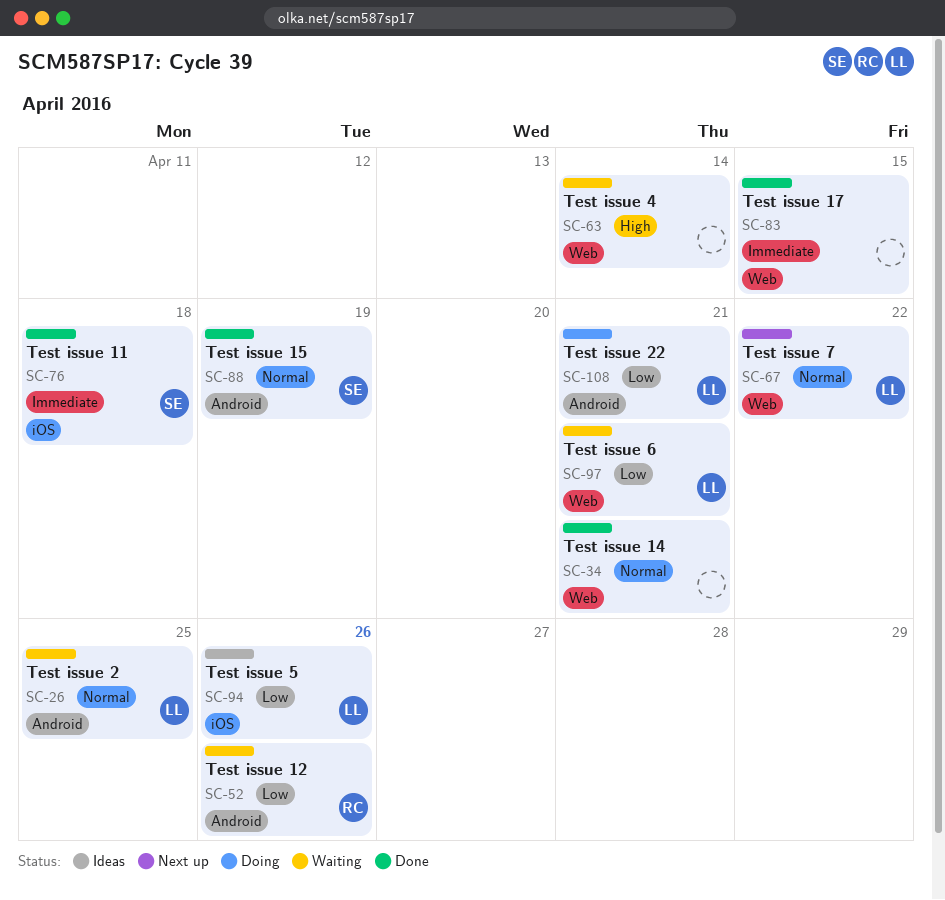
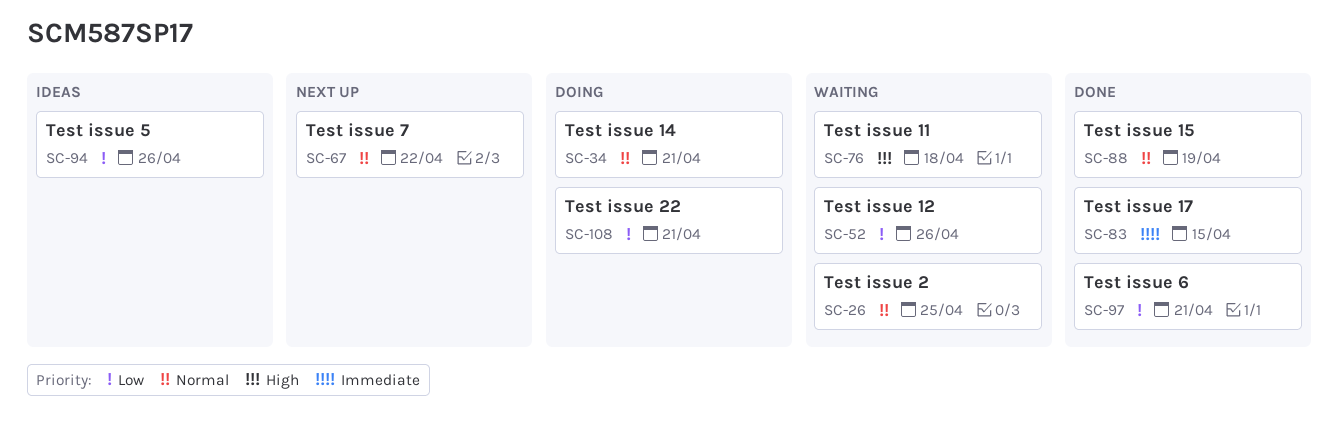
SC-34, status: Done -> Doing
SC-63: present -> none
SC-76, status: Done -> Waiting
SC-76, priority: Immediate -> High
SC-97, status: Waiting -> Done

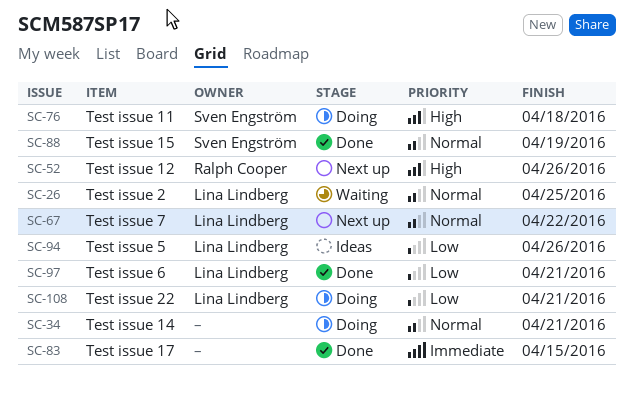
SC-52, status: Waiting -> Next up
SC-52, priority: Low -> High
SC-76, status: Waiting -> Doing

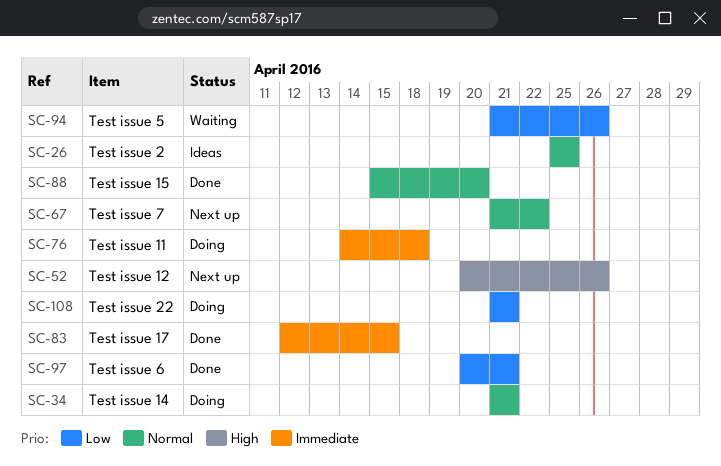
SC-26, status: Waiting -> Ideas
SC-76, priority: High -> Immediate
SC-88, due: Apr 19 -> Apr 20
SC-94, status: Ideas -> Waiting

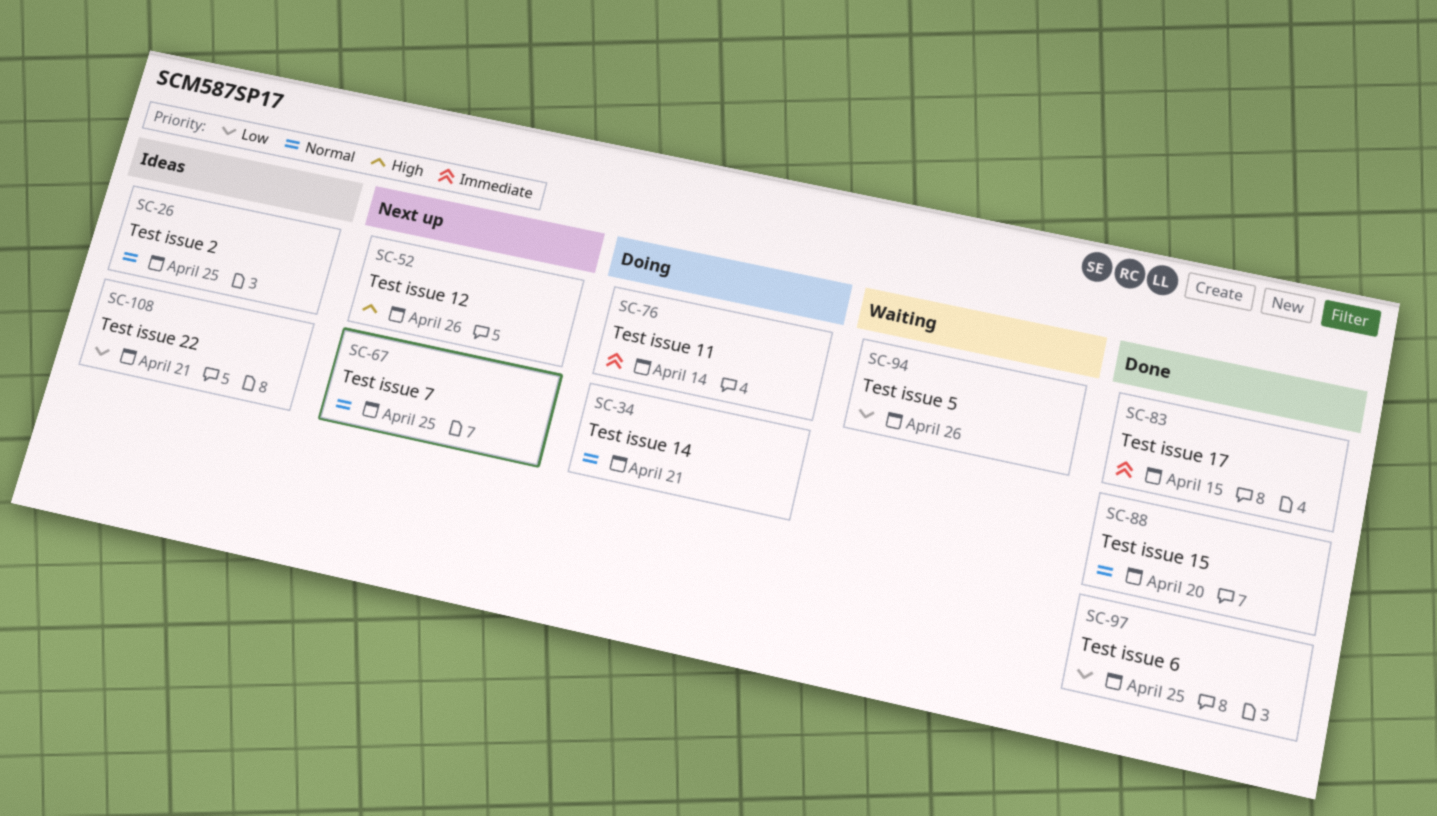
SC-67, due: Apr 22 -> Apr 25
SC-76, due: Apr 18 -> Apr 14
SC-97, due: Apr 21 -> Apr 25
SC-108, status: Doing -> Ideas

